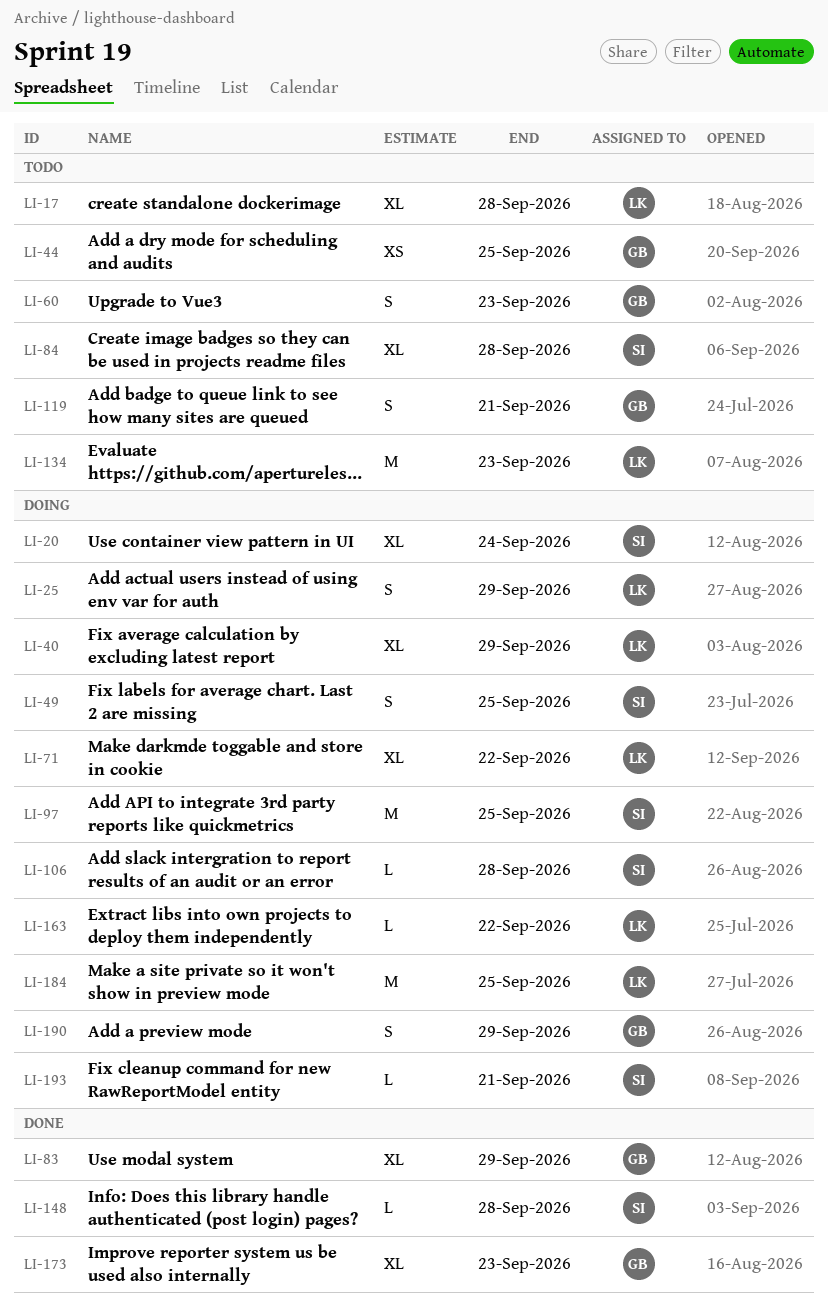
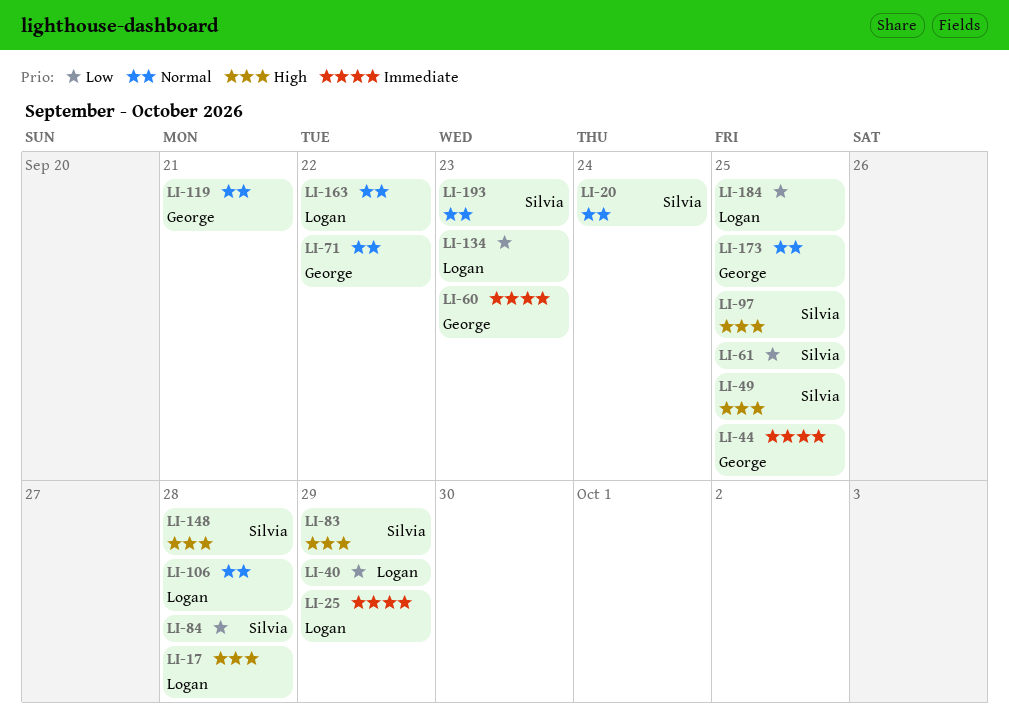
LI-61: none -> present
LI-71, owner: Logan -> George
LI-83, owner: George -> Silvia
LI-106, owner: Silvia -> Logan
LI-173, due: Sep 23 -> Sep 25
LI-190: present -> none
LI-193, due: Sep 21 -> Sep 23

